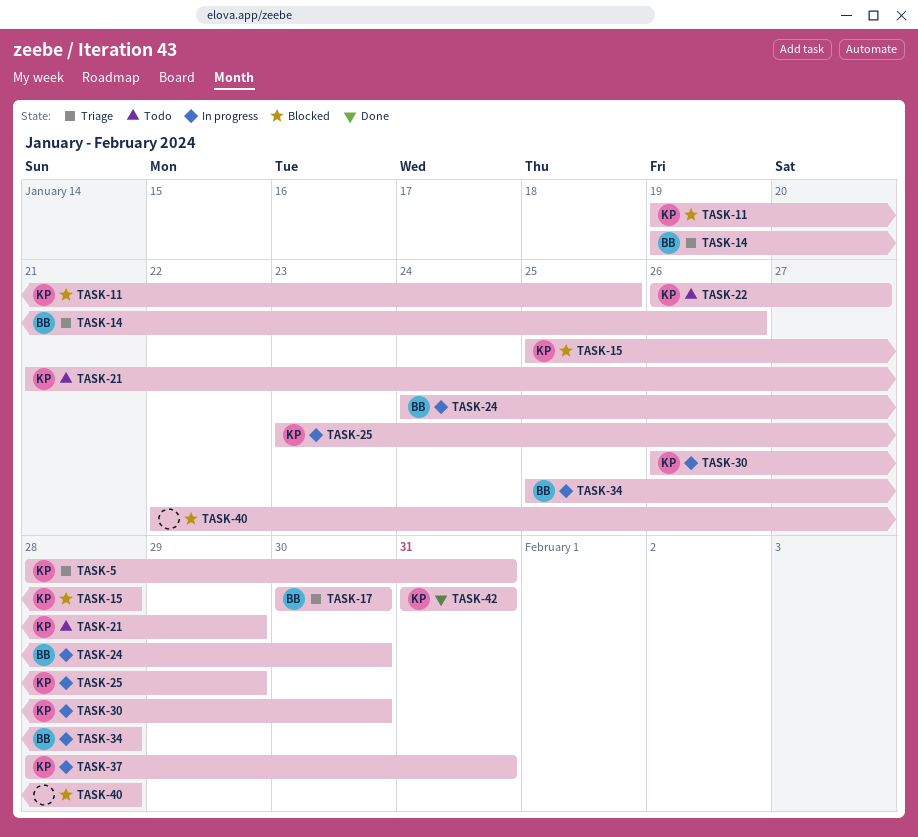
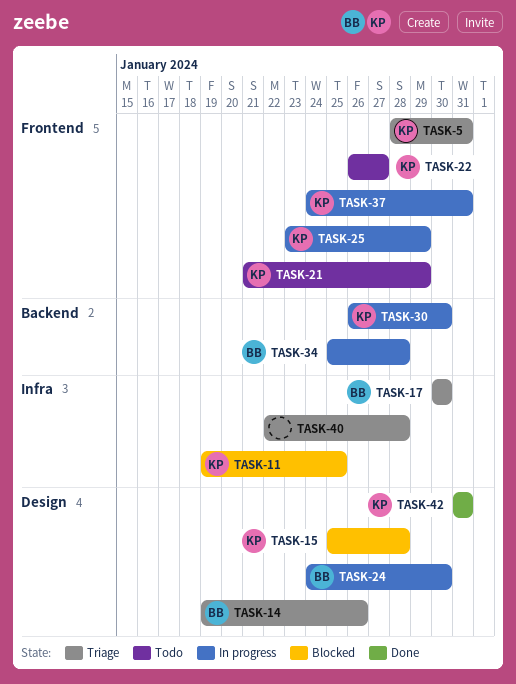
TASK-37, start: Jan 28 -> Jan 24
TASK-40, status: Blocked -> Triage

